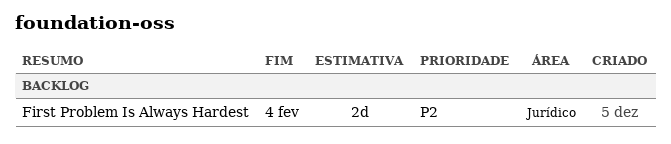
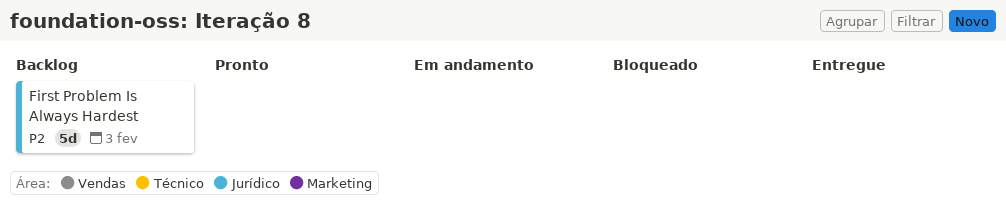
First Problem Is Always Hardest, estimate: 2d -> 5d
First Problem Is Always Hardest, due: Feb 4 -> Feb 3

